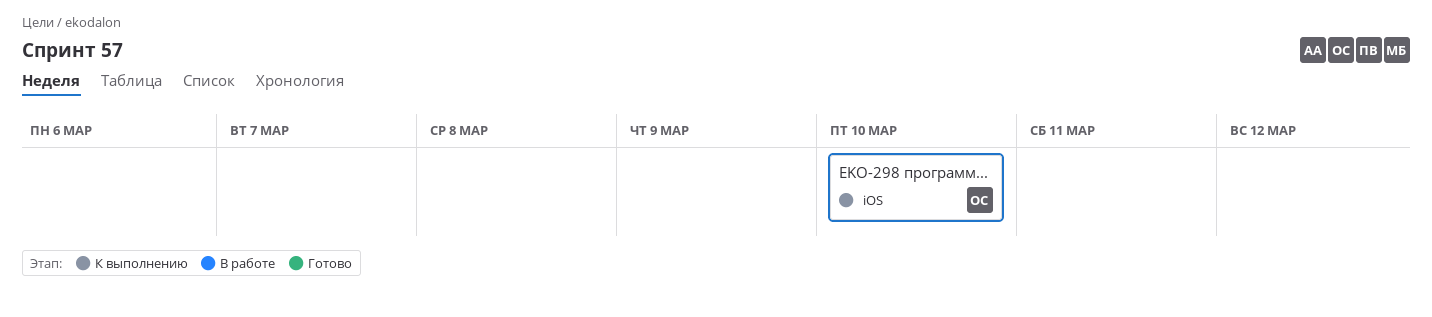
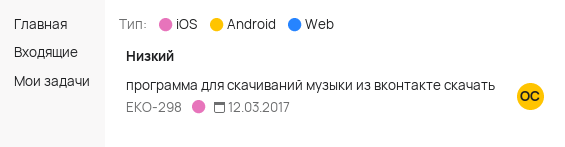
EKO-298, due: Mar 10 -> Mar 12

